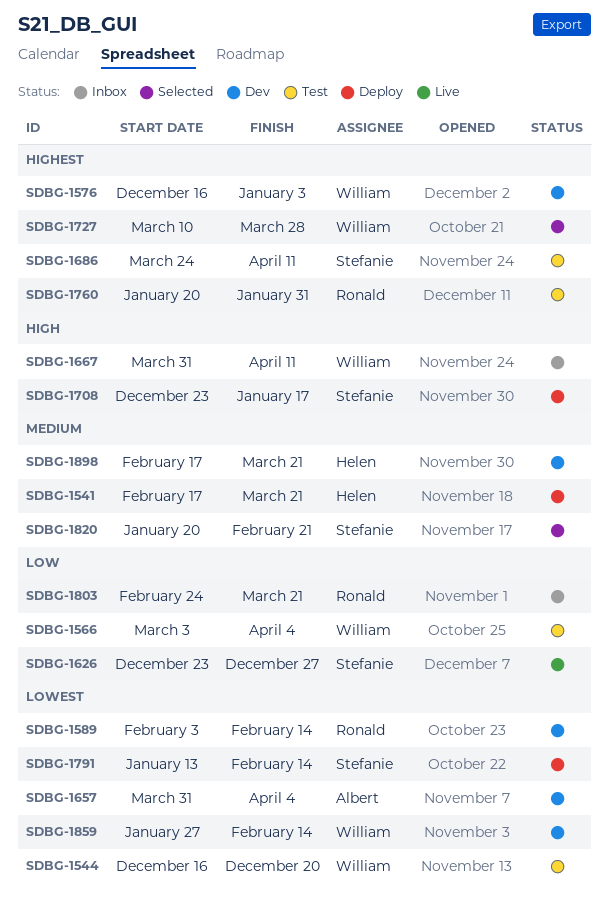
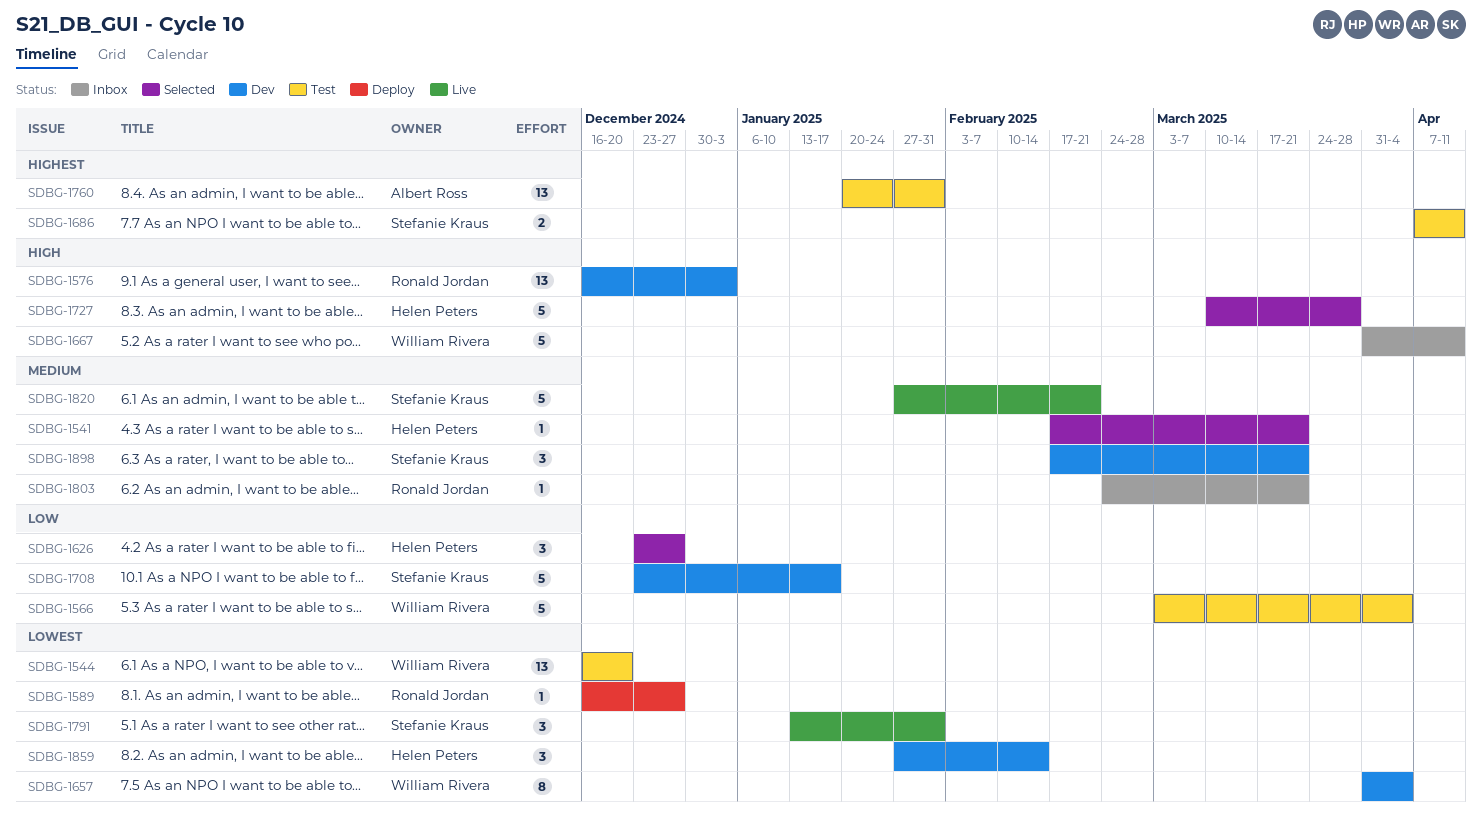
SDBG-1541, status: Deploy -> Selected
SDBG-1576, owner: William Rivera -> Ronald Jordan
SDBG-1576, priority: Highest -> High
SDBG-1589, status: Dev -> Deploy
SDBG-1589, start: Feb 3 -> Dec 16
SDBG-1589, due: Feb 14 -> Dec 27
SDBG-1626, status: Live -> Selected
SDBG-1626, owner: Stefanie Kraus -> Helen Peters
SDBG-1657, owner: Albert Ross -> William Rivera
SDBG-1686, start: Mar 24 -> Apr 7
SDBG-1708, status: Deploy -> Dev
SDBG-1708, priority: High -> Low
SDBG-1727, owner: William Rivera -> Helen Peters
SDBG-1727, priority: Highest -> High
SDBG-1760, owner: Ronald Jordan -> Albert Ross
SDBG-1791, status: Deploy -> Live
SDBG-1791, due: Feb 14 -> Jan 31
SDBG-1803, priority: Low -> Medium
SDBG-1820, status: Selected -> Live
SDBG-1820, start: Jan 20 -> Jan 27
SDBG-1859, owner: William Rivera -> Helen Peters
SDBG-1898, owner: Helen Peters -> Stefanie Kraus

